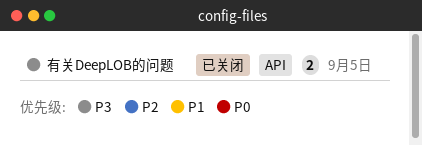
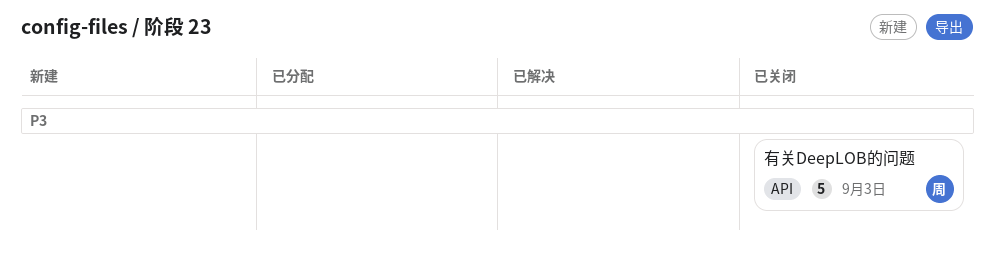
有关DeepLOB的问题, estimate: 2 -> 5
有关DeepLOB的问题, due: Sep 5 -> Sep 3

